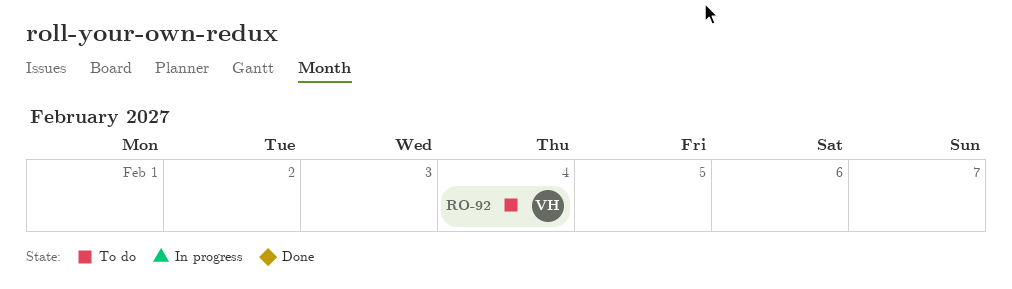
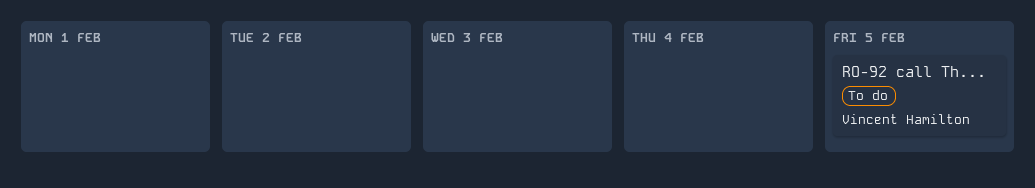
RO-92, due: Feb 4 -> Feb 5

